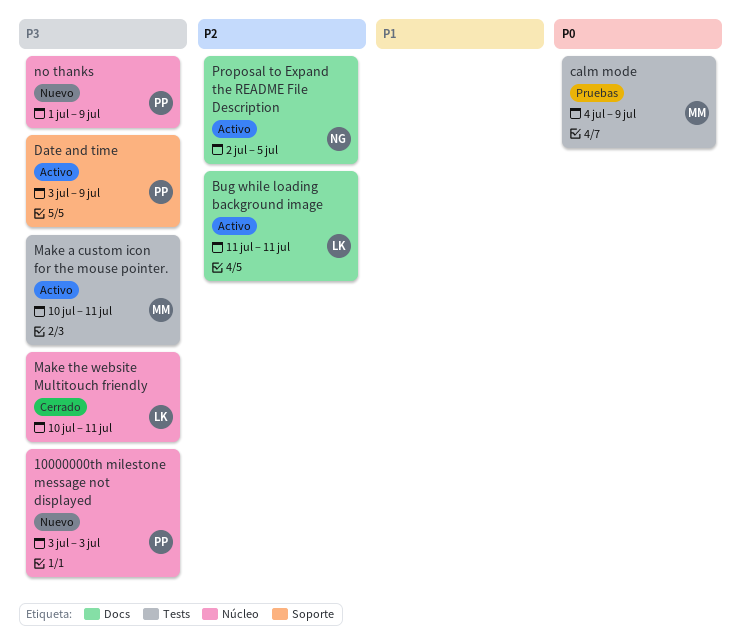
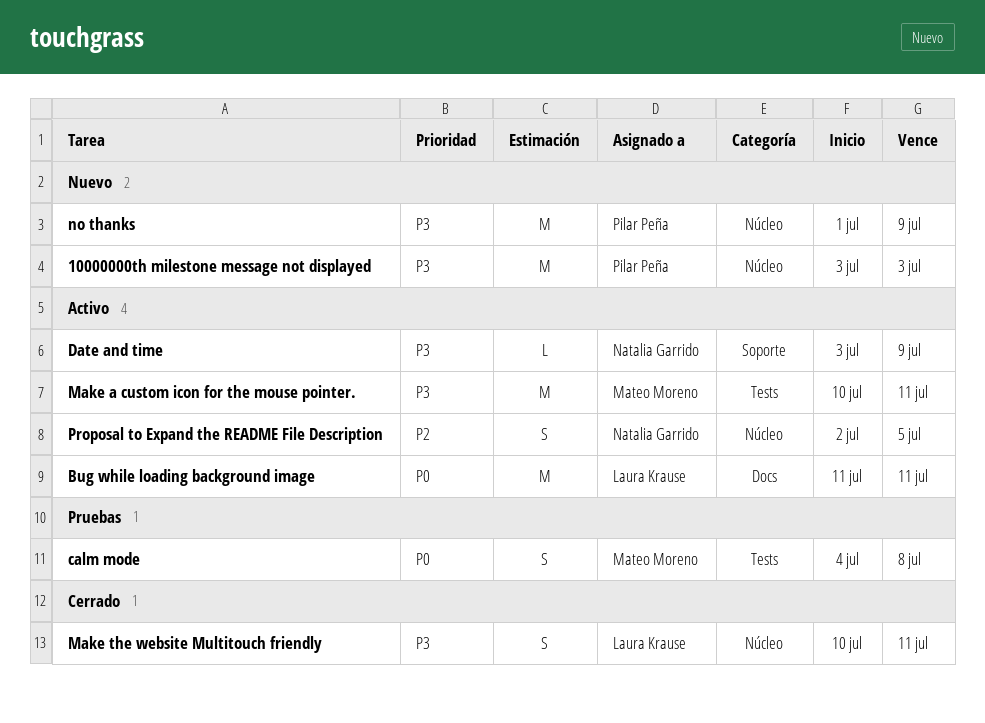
Bug while loading background image, priority: P2 -> P0
calm mode, due: Jul 9 -> Jul 8
Date and time, owner: Pilar Peña -> Natalia Garrido
Proposal to Expand the README File Description, label: Docs -> Núcleo

